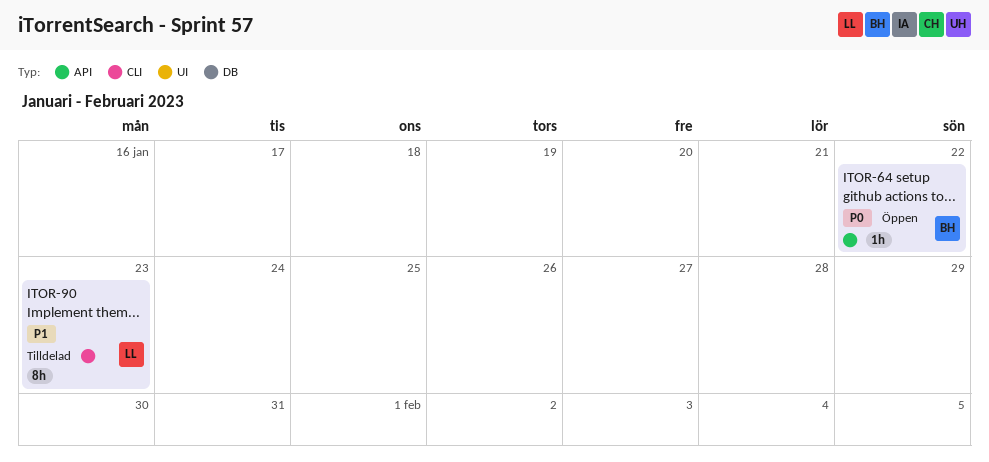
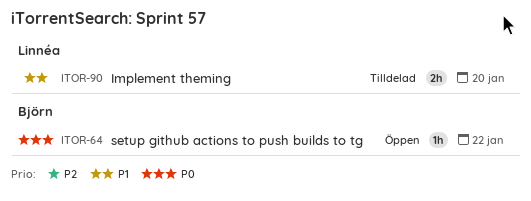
ITOR-90, estimate: 8h -> 2h
ITOR-90, due: Jan 23 -> Jan 20

